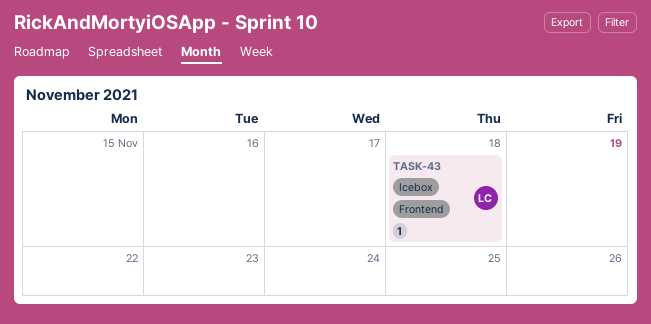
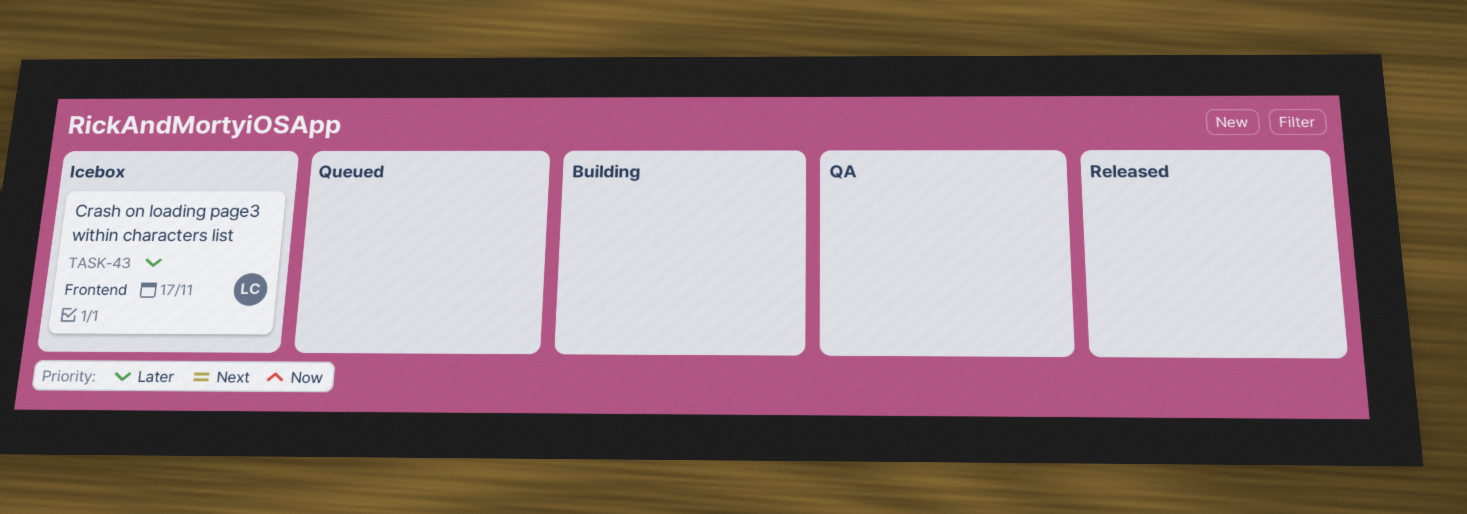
TASK-43, due: Nov 18 -> Nov 17

